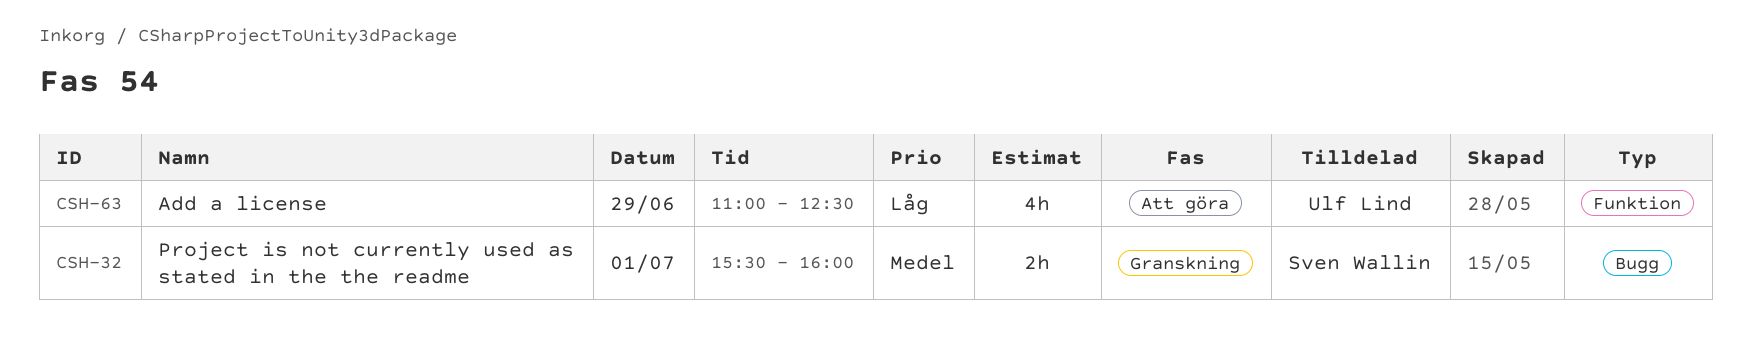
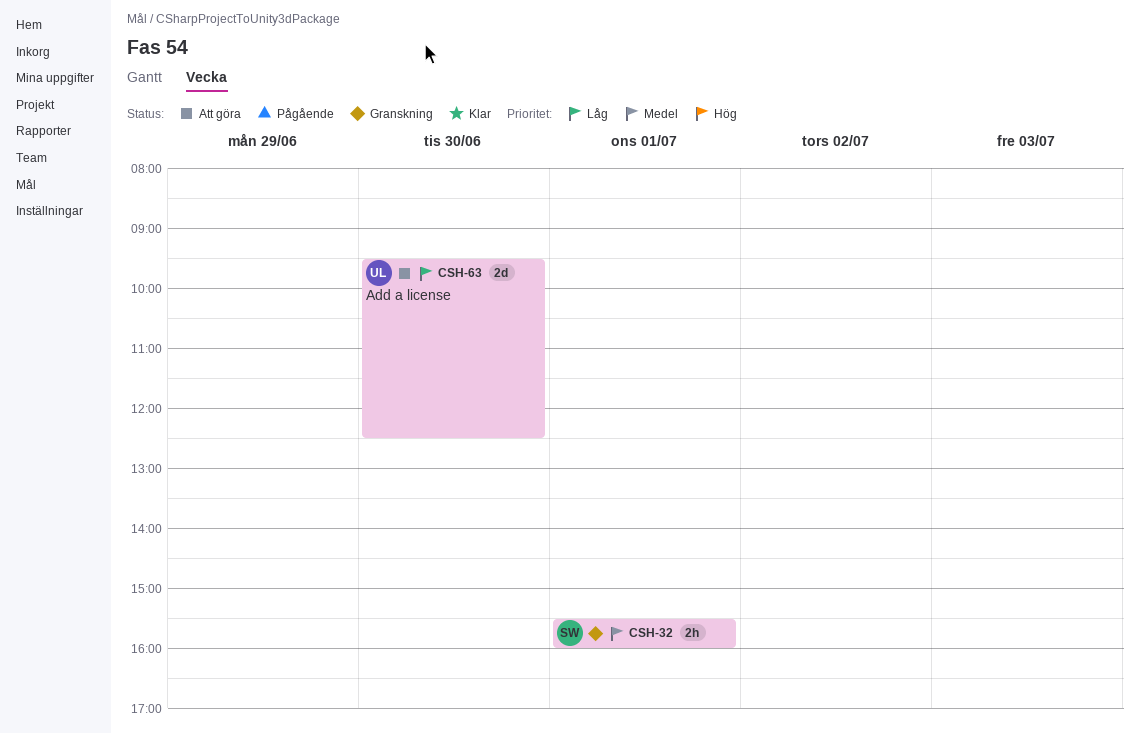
CSH-63, estimate: 4h -> 2d
CSH-63, day: Jun 29 -> Jun 30
CSH-63, begins: 11:00 -> 09:30

